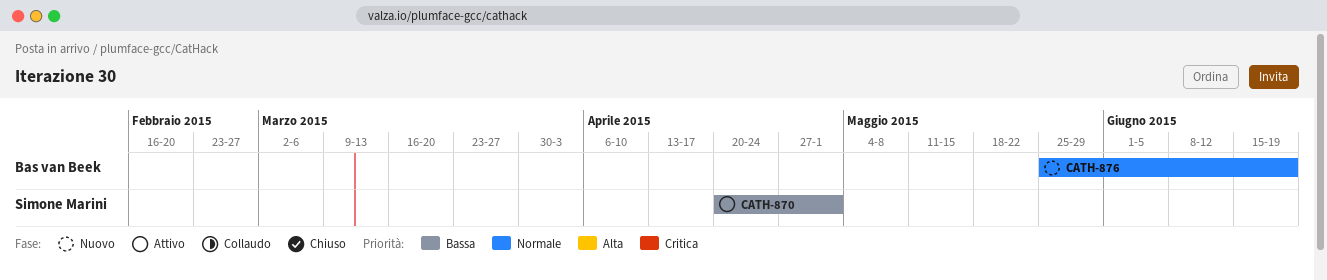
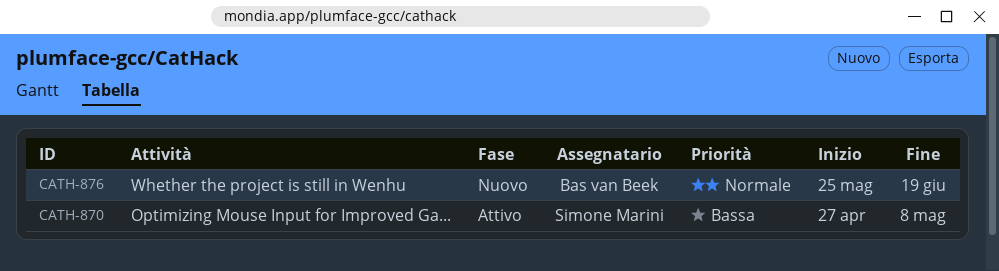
CATH-870, start: Apr 20 -> Apr 27
CATH-870, due: May 1 -> May 8

